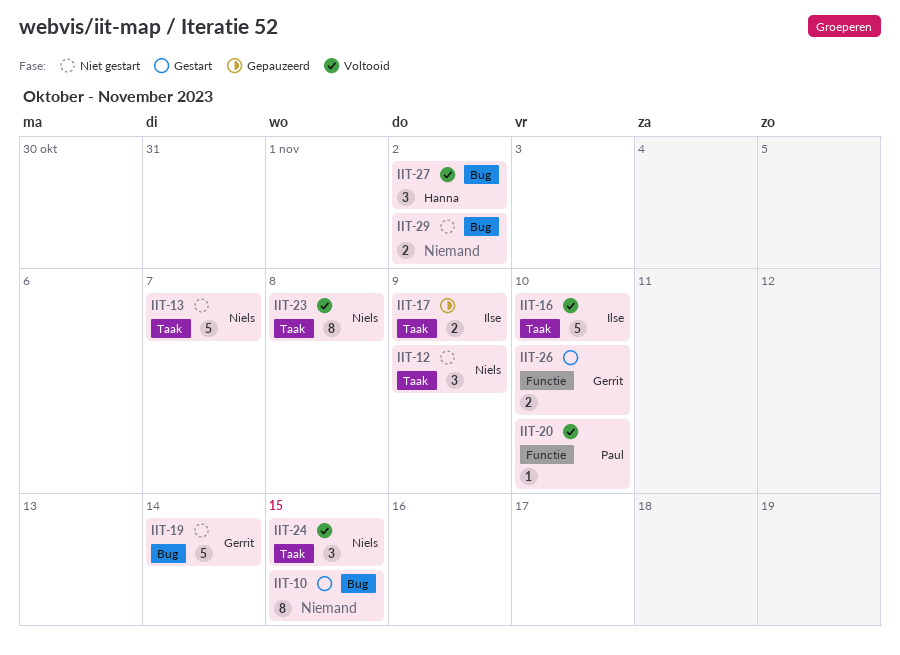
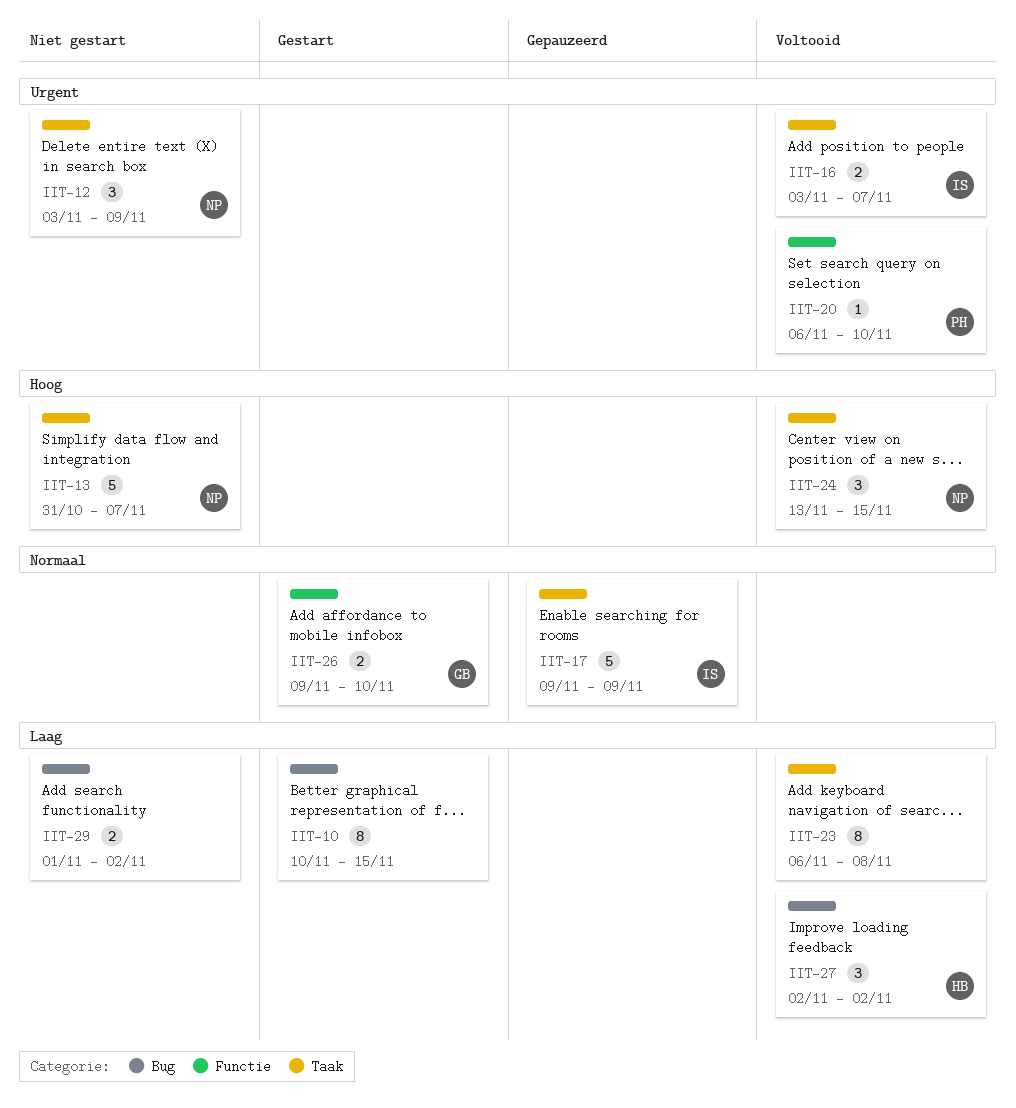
IIT-16, estimate: 5 -> 2
IIT-16, due: Nov 10 -> Nov 7
IIT-17, estimate: 2 -> 5
IIT-19: present -> none
IIT-23, owner: Niels -> none

